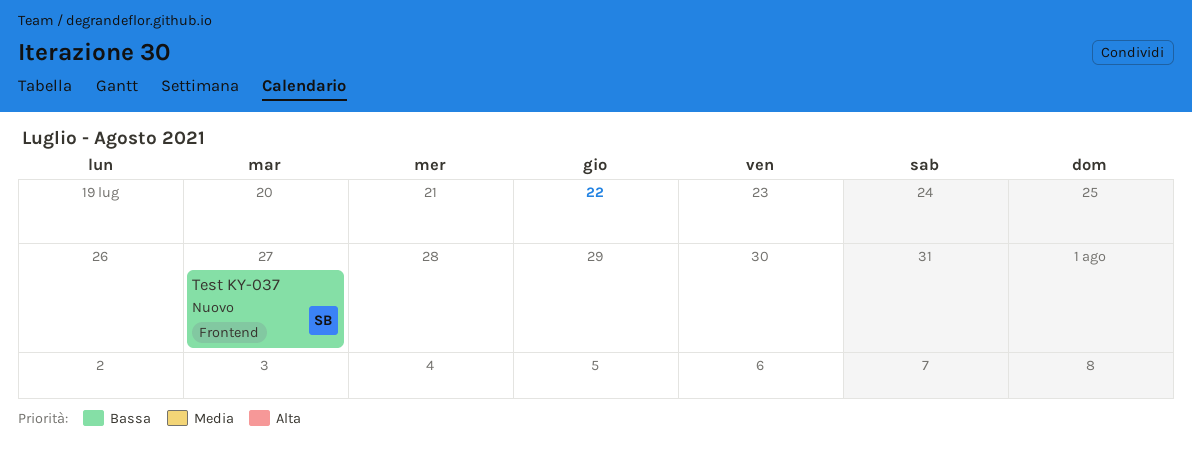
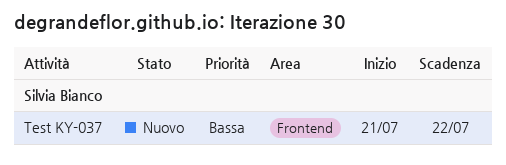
Test KY-037, due: Jul 27 -> Jul 22

